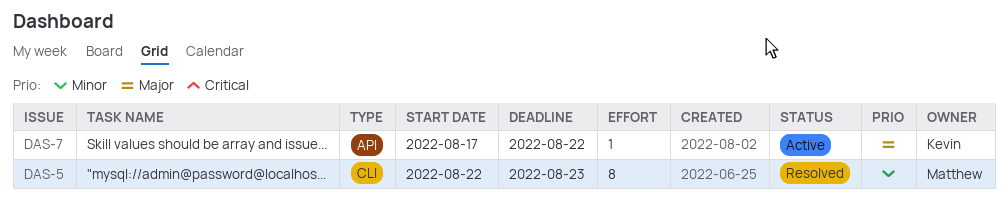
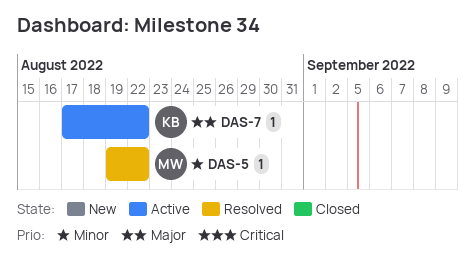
DAS-5, estimate: 8 -> 1
DAS-5, start: Aug 22 -> Aug 19
DAS-5, due: Aug 23 -> Aug 22

